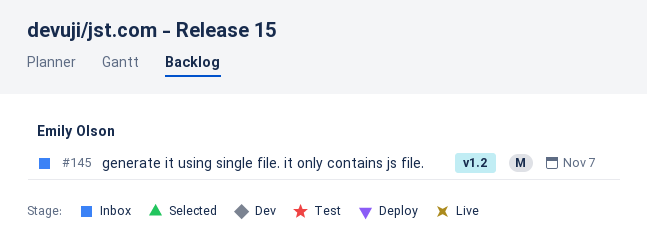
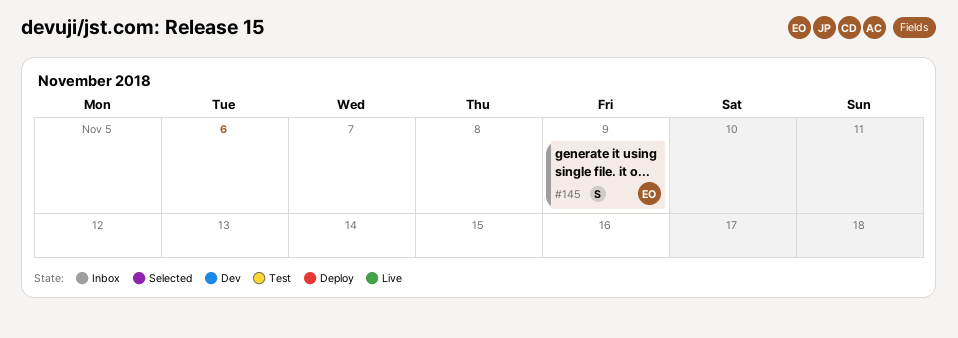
#145, estimate: M -> S
#145, due: Nov 7 -> Nov 9

